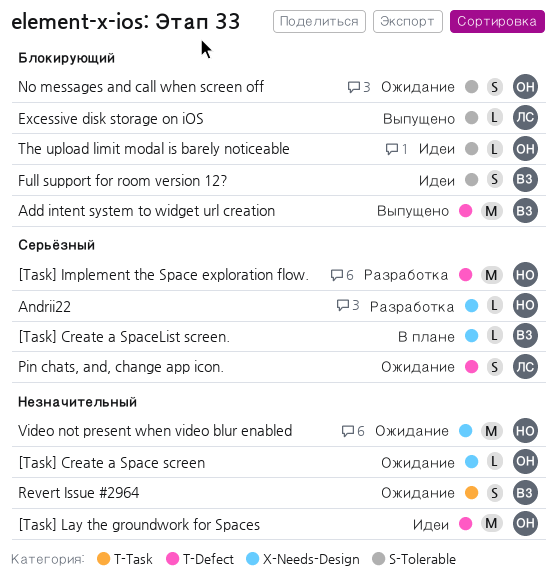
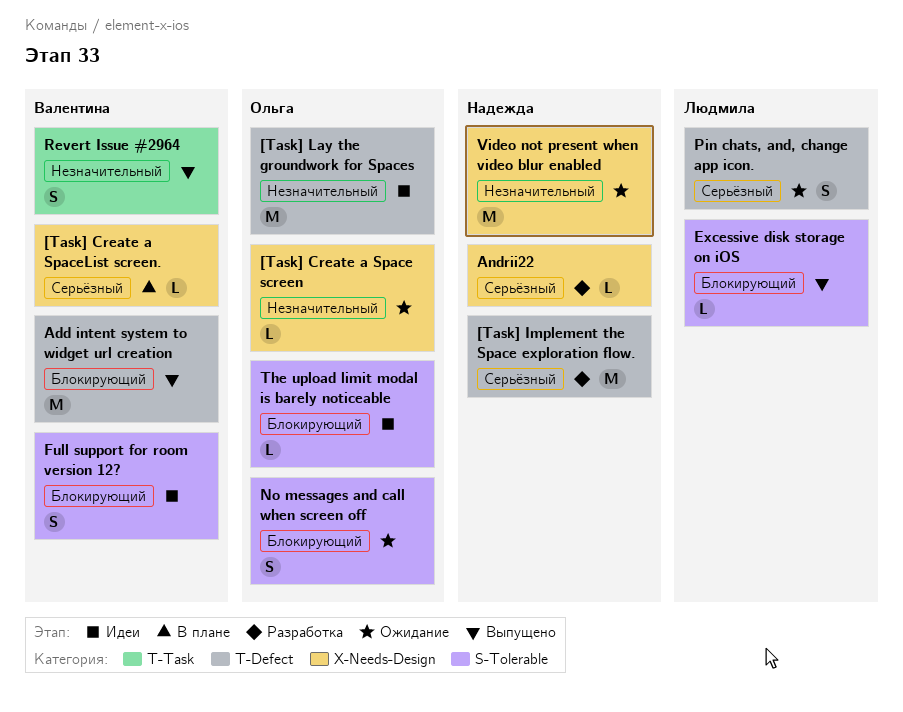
Revert Issue #2964, status: Ожидание -> Выпущено

